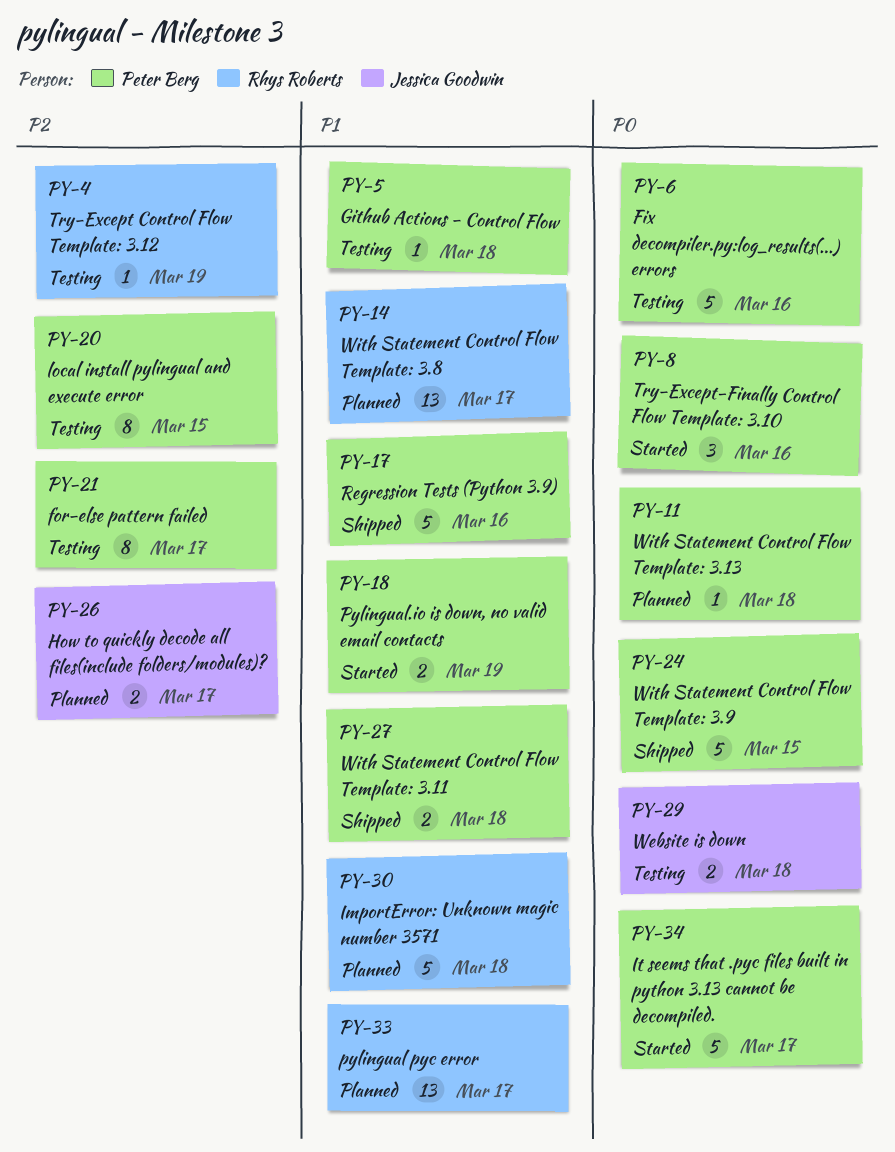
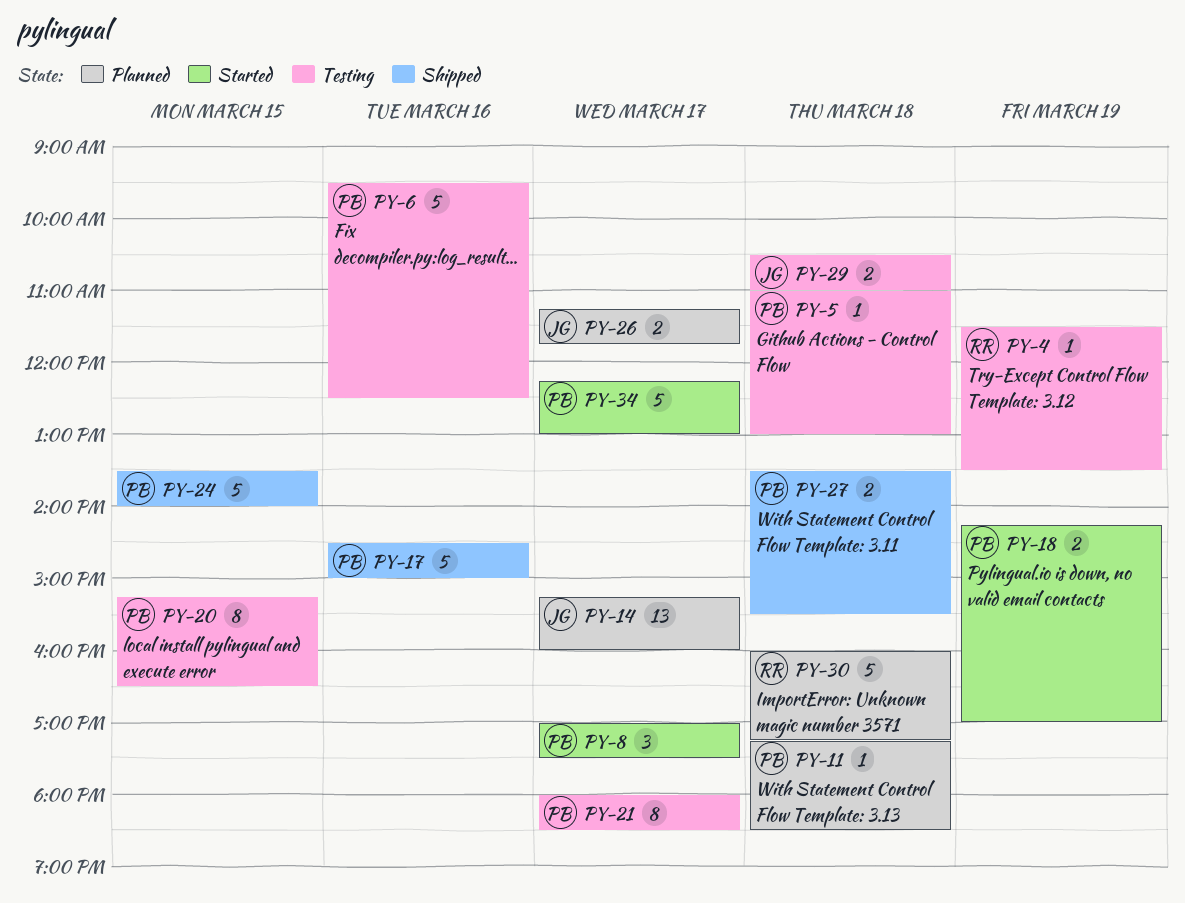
PY-8, day: Mar 16 -> Mar 17
PY-14, owner: Rhys Roberts -> Jessica Goodwin
PY-33: present -> none

